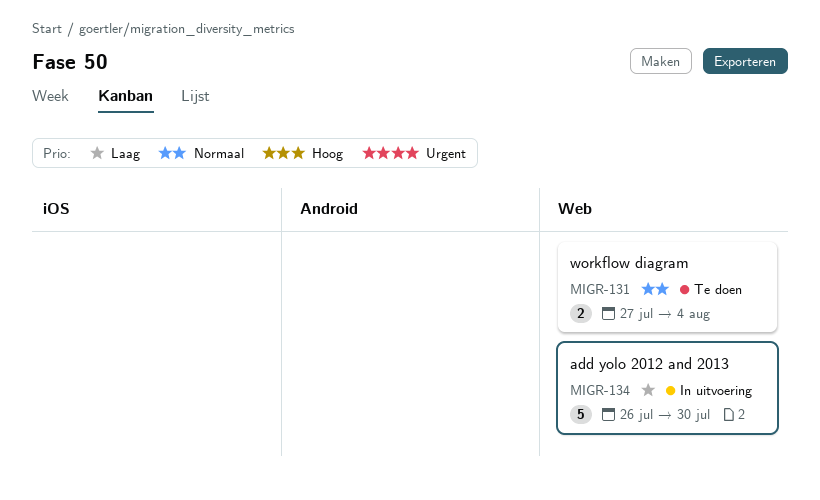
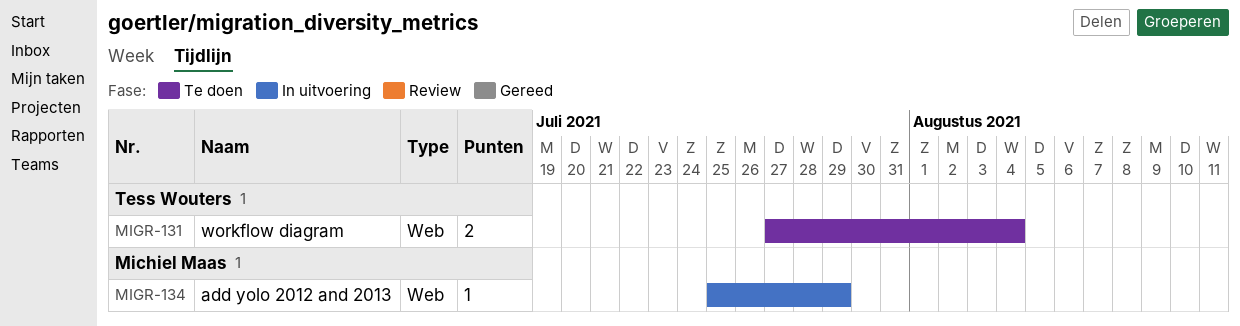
MIGR-134, estimate: 5 -> 1
MIGR-134, start: Jul 26 -> Jul 25
MIGR-134, due: Jul 30 -> Jul 29

